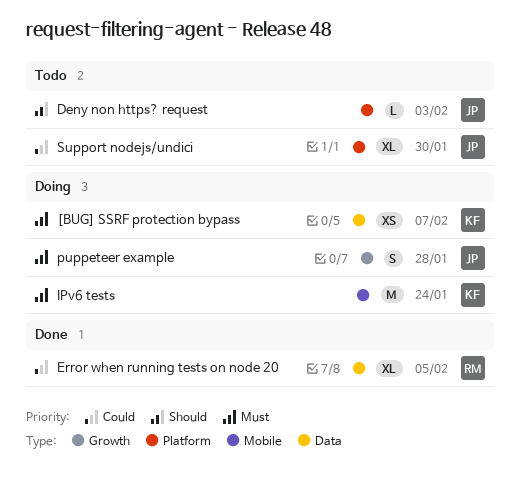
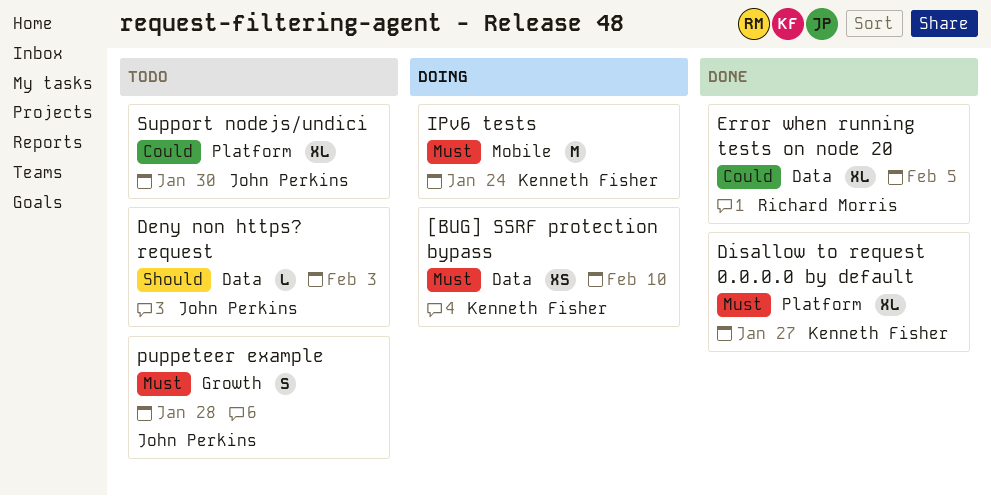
[BUG] SSRF protection bypass, due: Feb 7 -> Feb 10
Deny non https? request, label: Platform -> Data
Disallow to request 0.0.0.0 by default: none -> present
puppeteer example, status: Doing -> Todo

